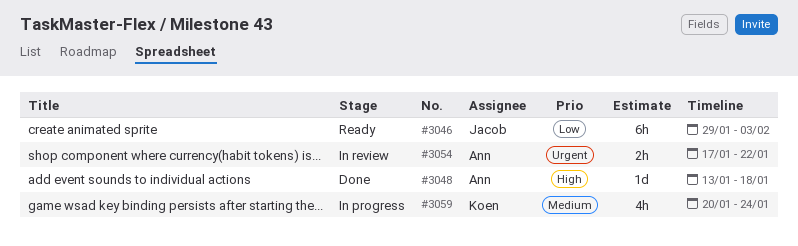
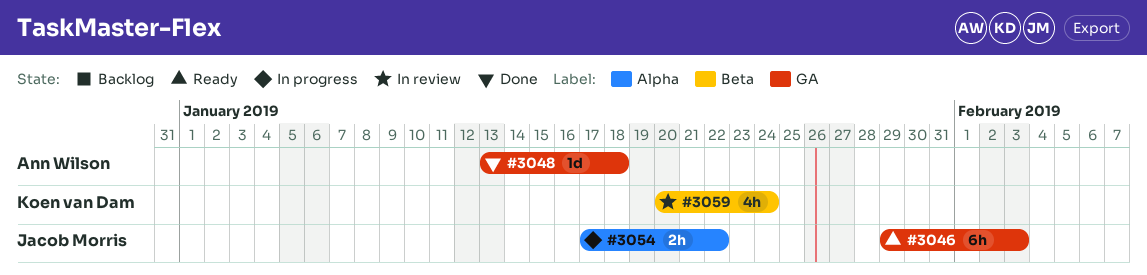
#3054, status: In review -> In progress
#3054, owner: Ann Wilson -> Jacob Morris
#3059, status: In progress -> In review

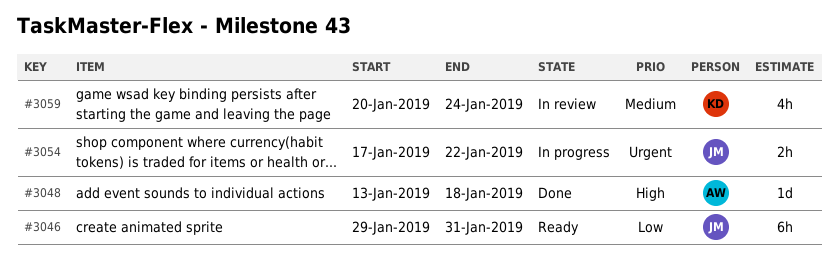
#3046, due: Feb 3 -> Jan 31

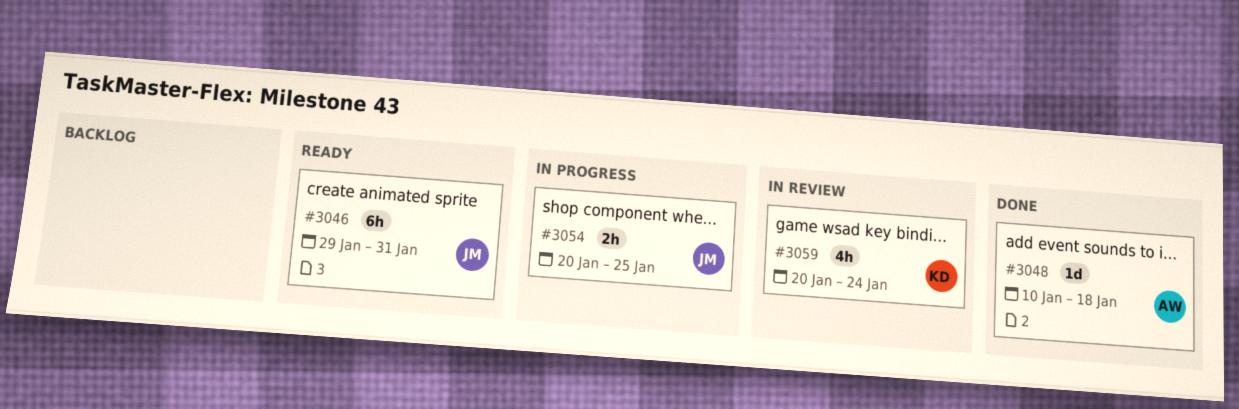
#3048, start: Jan 13 -> Jan 10
#3054, start: Jan 17 -> Jan 20
#3054, due: Jan 22 -> Jan 25

